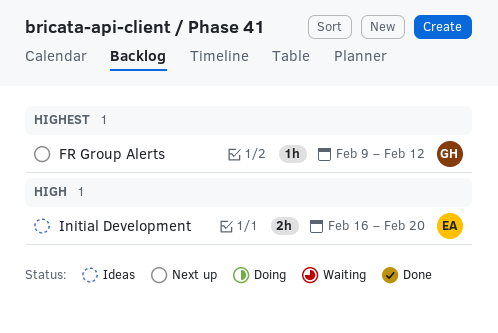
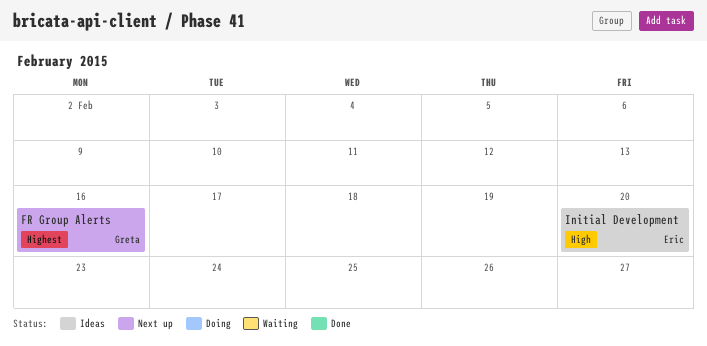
FR Group Alerts, due: Feb 12 -> Feb 16

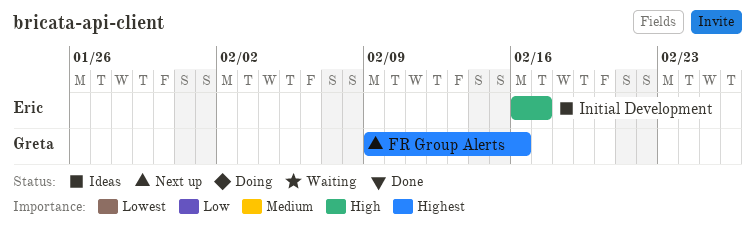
Initial Development, due: Feb 20 -> Feb 17

